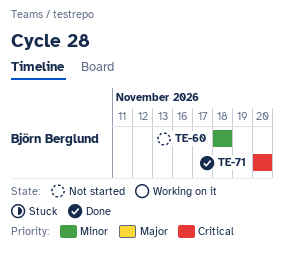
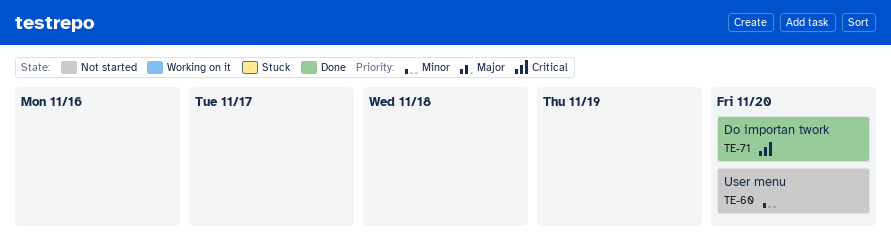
TE-60, due: Nov 18 -> Nov 20

